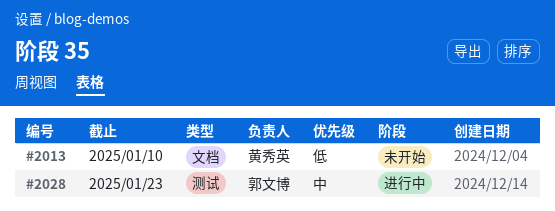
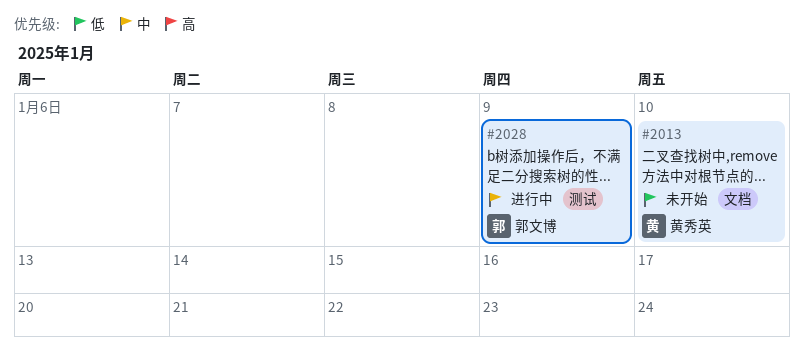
#2028, due: Jan 23 -> Jan 9

